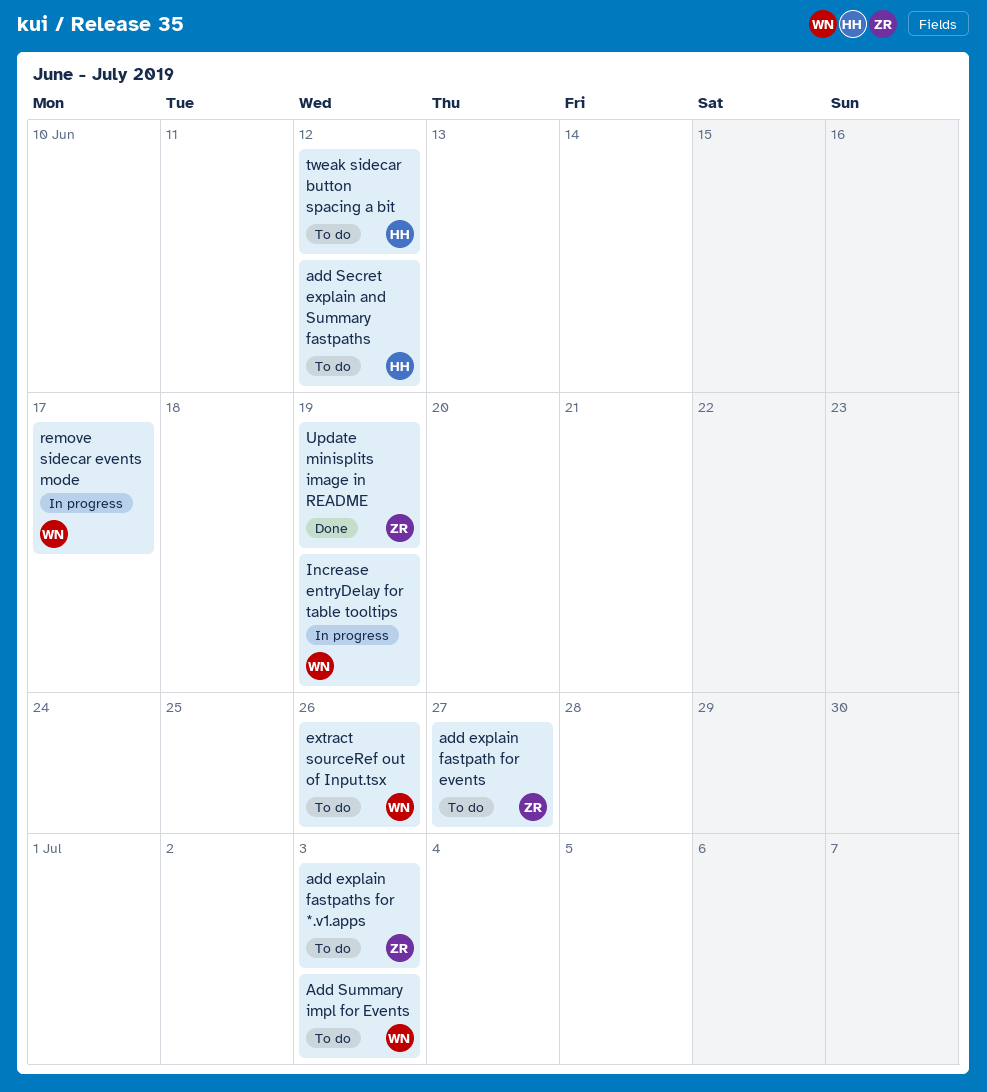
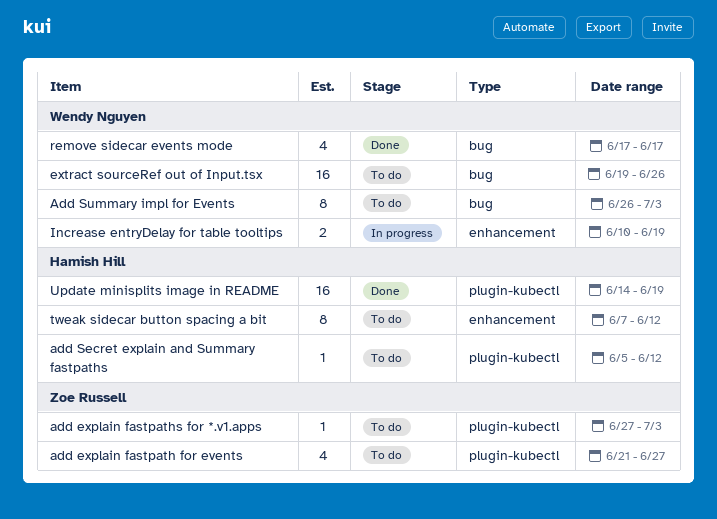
remove sidecar events mode, status: In progress -> Done
Update minisplits image in README, owner: Zoe Russell -> Hamish Hill

